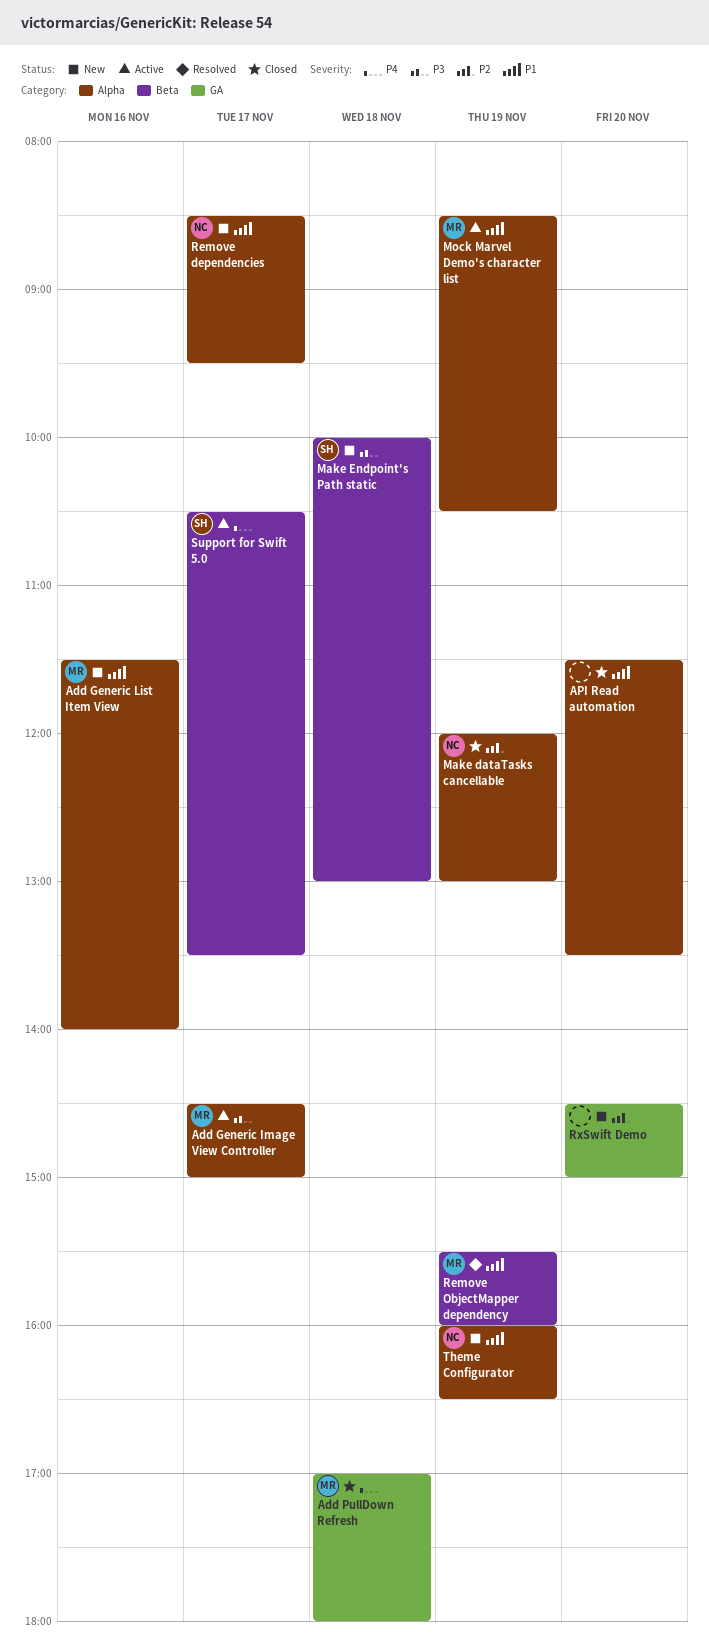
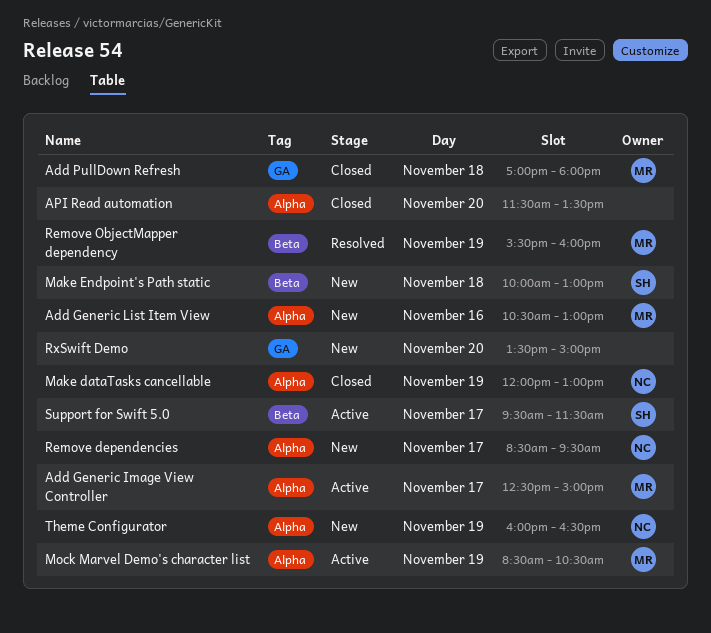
Add Generic Image View Controller, begins: 14:30 -> 12:30
Add Generic List Item View, begins: 11:30 -> 10:30
Add Generic List Item View, ends: 14:00 -> 13:00
RxSwift Demo, begins: 14:30 -> 13:30
Support for Swift 5.0, begins: 10:30 -> 09:30
Support for Swift 5.0, ends: 13:30 -> 11:30

